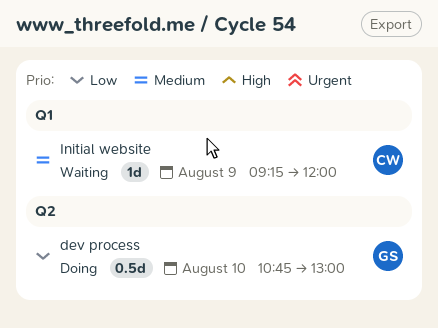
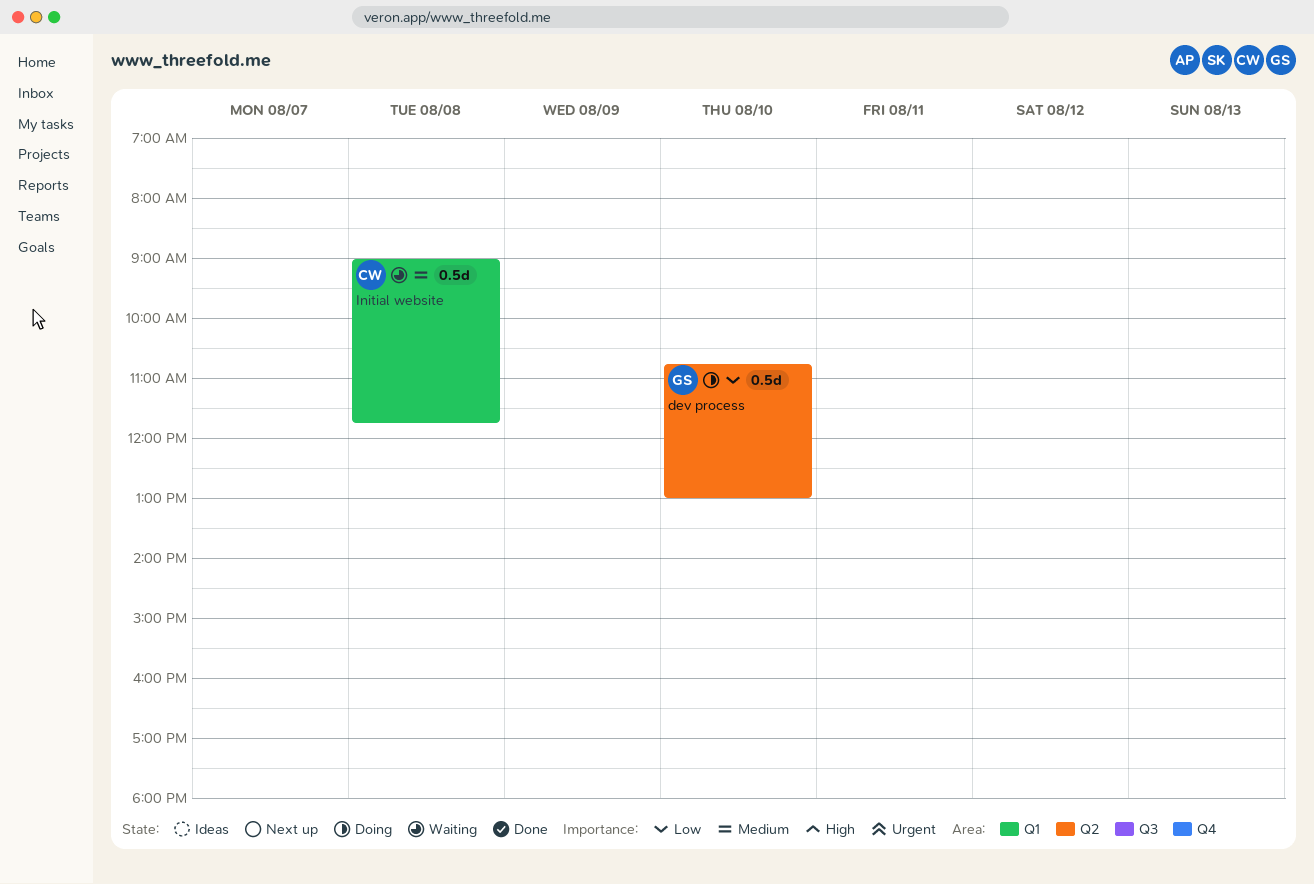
Initial website, estimate: 1d -> 0.5d
Initial website, day: Aug 9 -> Aug 8
Initial website, begins: 09:15 -> 09:00
Initial website, ends: 12:00 -> 11:45

